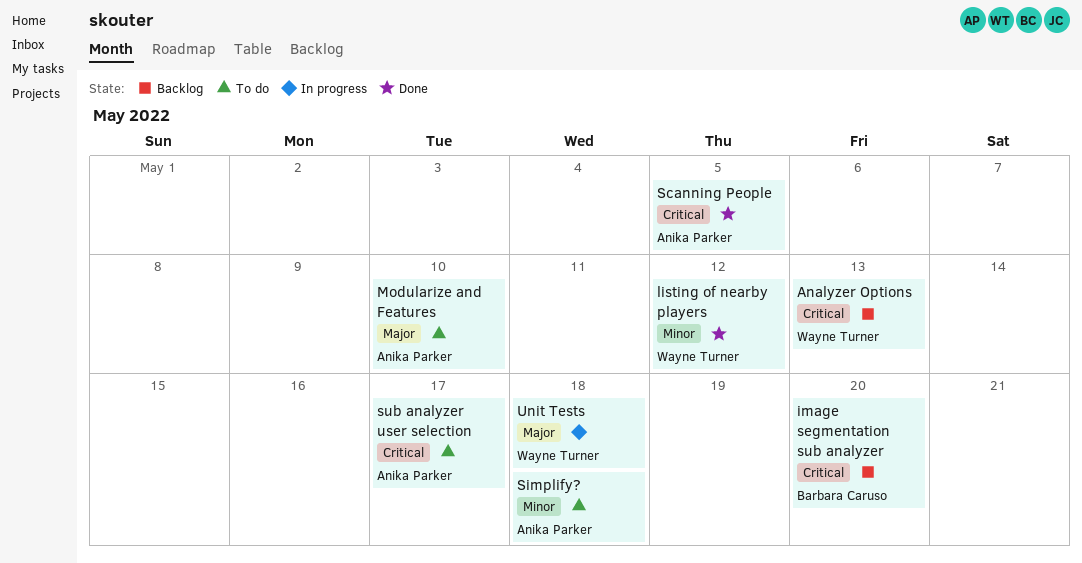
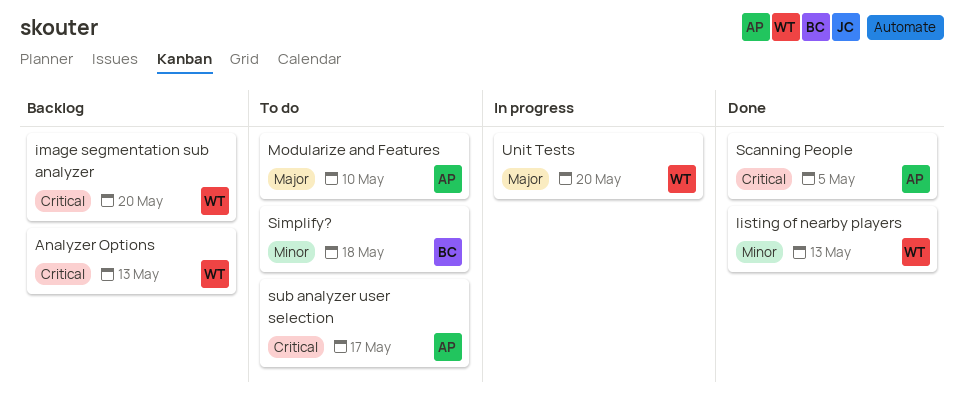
image segmentation sub analyzer, owner: Barbara Caruso -> Wayne Turner
listing of nearby players, due: May 12 -> May 13
Simplify?, owner: Anika Parker -> Barbara Caruso
Unit Tests, due: May 18 -> May 20

